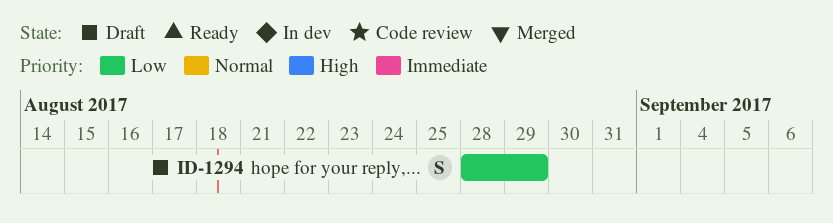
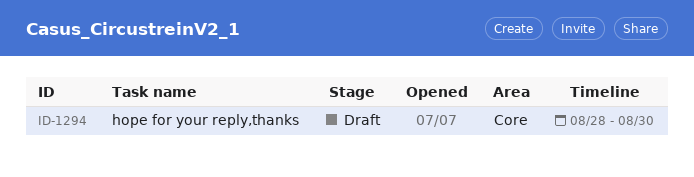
ID-1294, due: Aug 29 -> Aug 30

